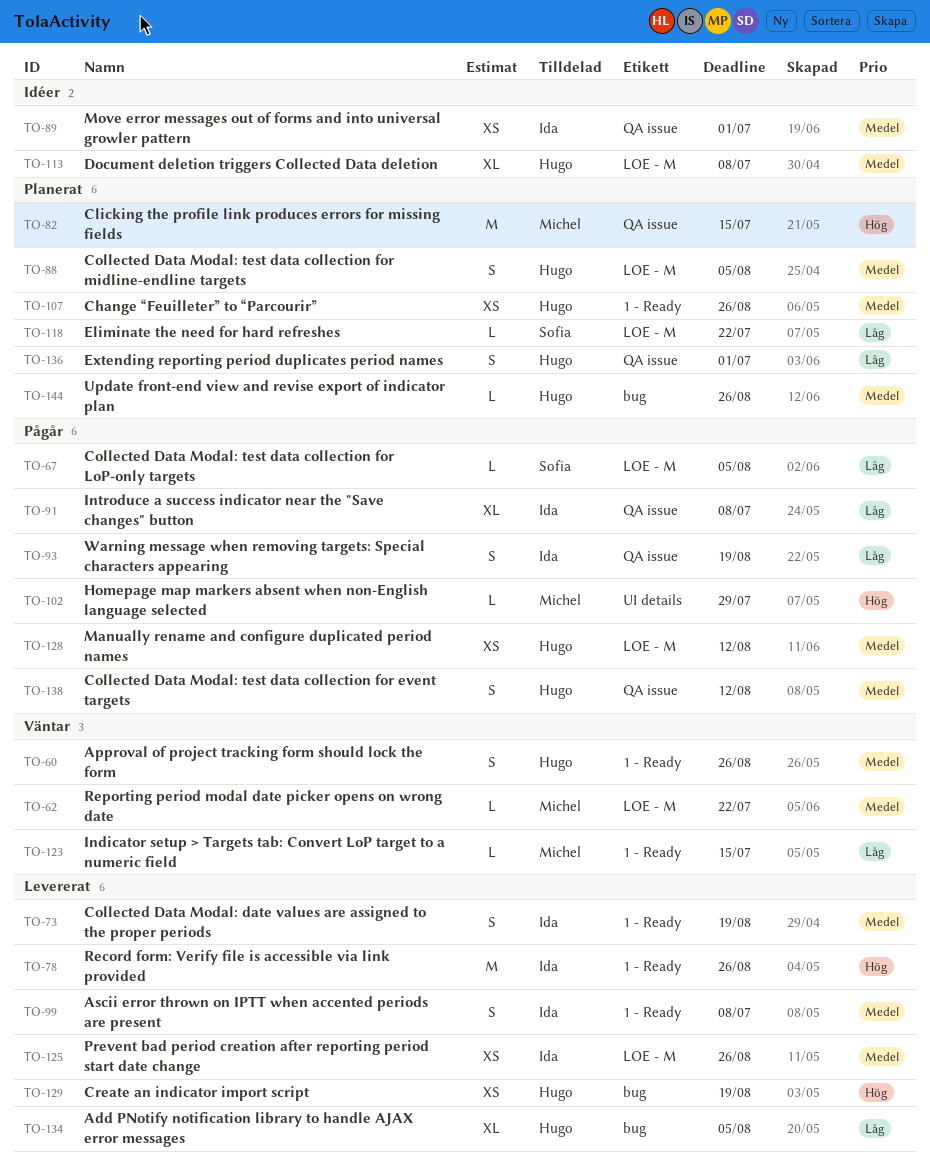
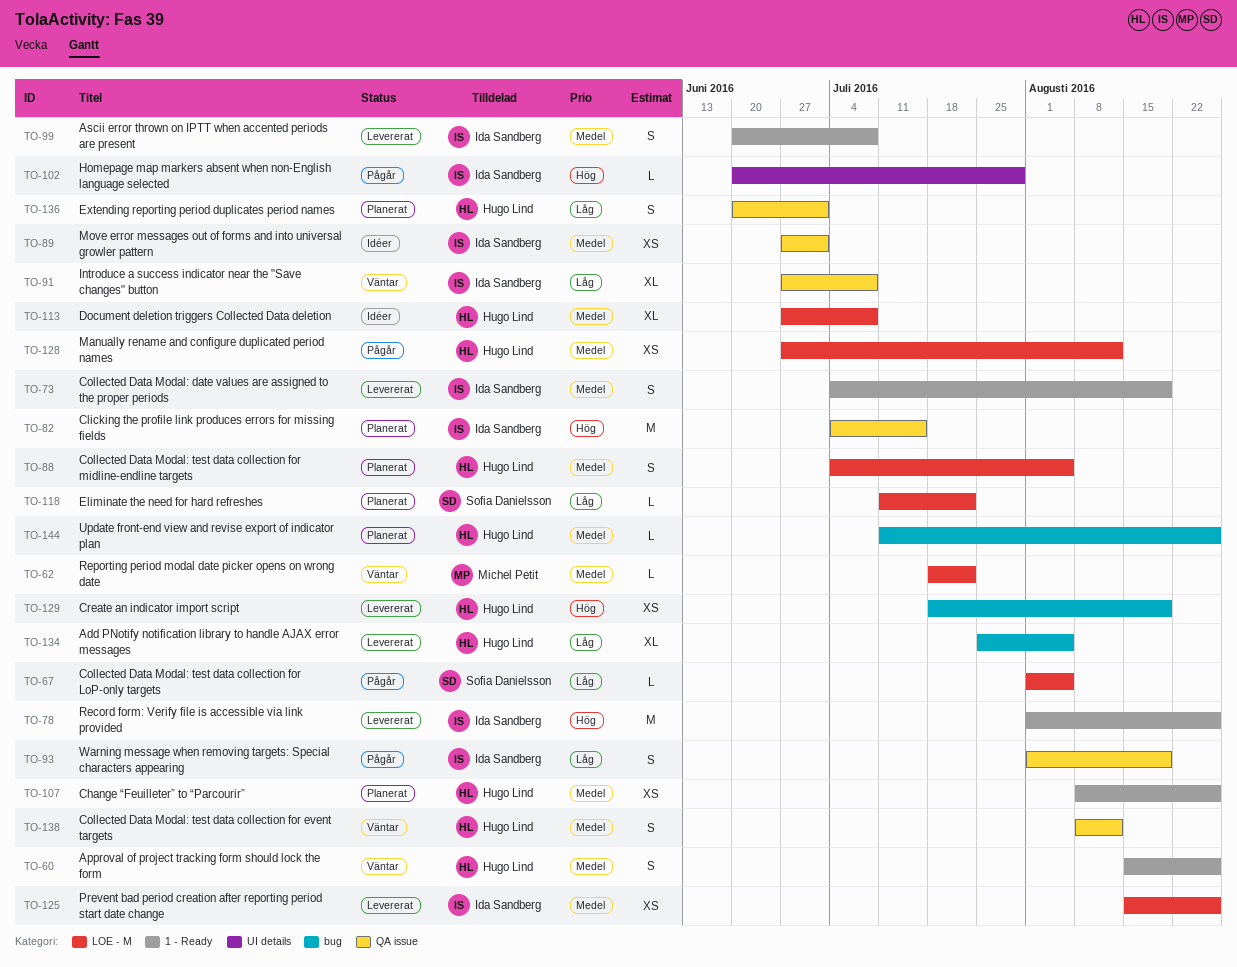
TO-82, owner: Michel Petit -> Ida Sandberg
TO-91, status: Pågår -> Väntar
TO-102, owner: Michel Petit -> Ida Sandberg
TO-123: present -> none
TO-138, status: Pågår -> Väntar

